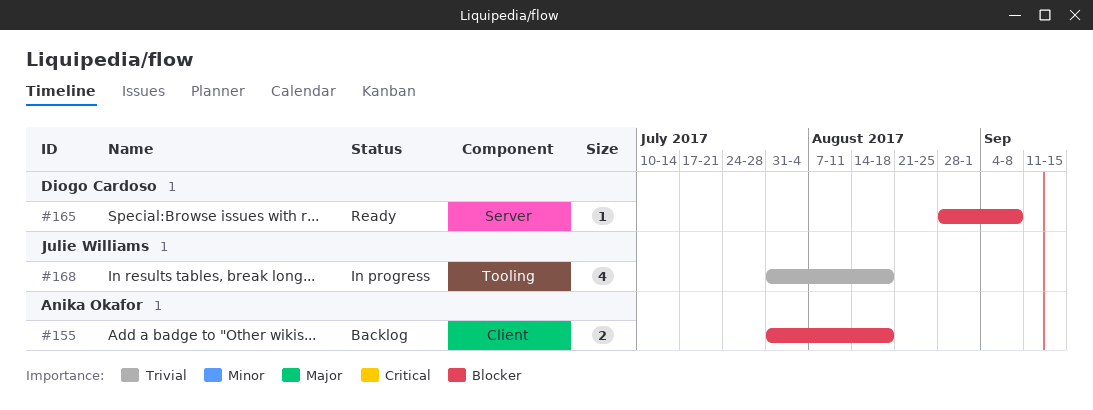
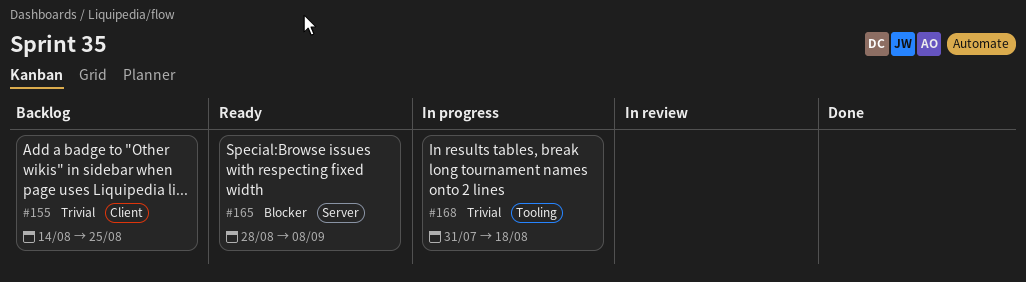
#155, priority: Blocker -> Trivial
#155, start: Jul 31 -> Aug 14
#155, due: Aug 18 -> Aug 25

